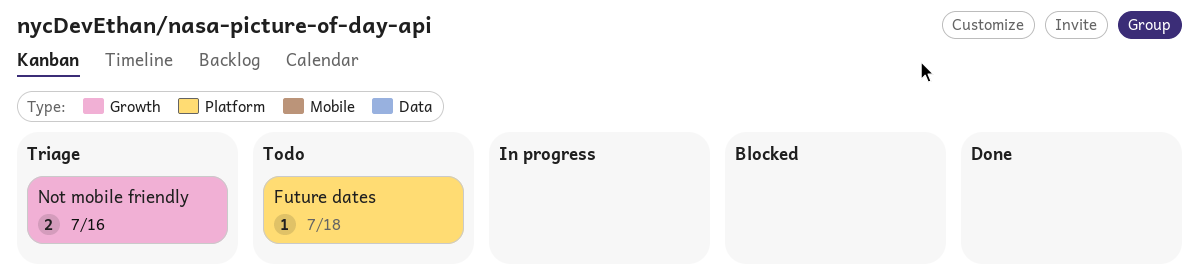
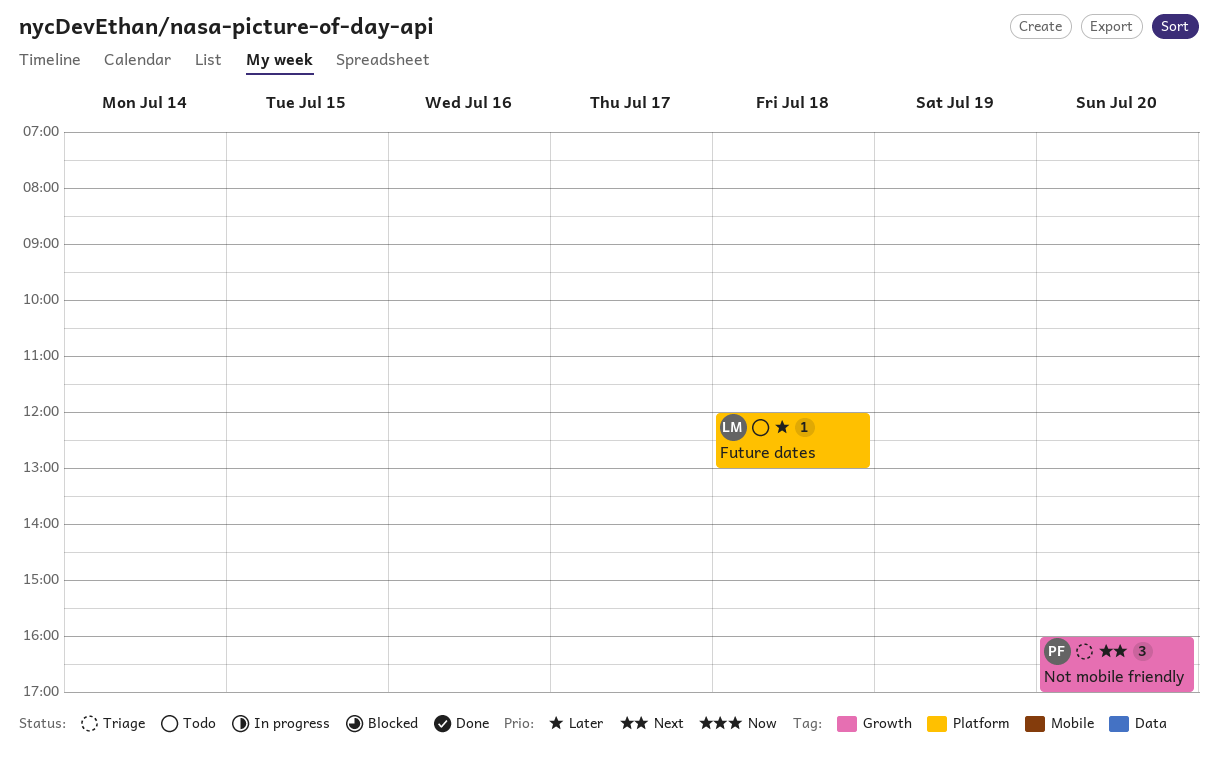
Not mobile friendly, estimate: 2 -> 3
Not mobile friendly, day: Jul 16 -> Jul 20

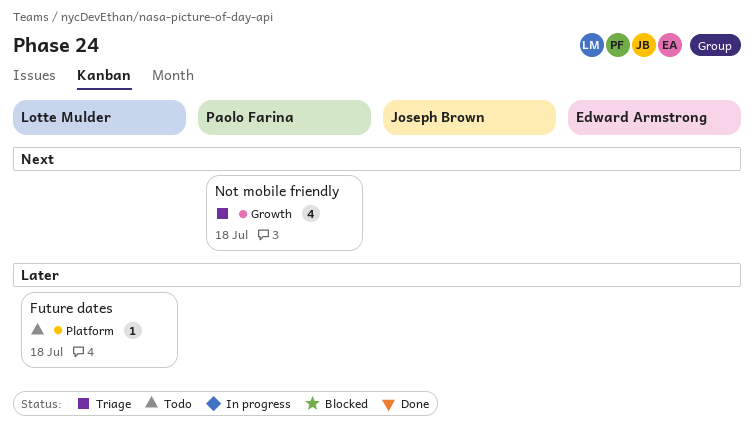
Not mobile friendly, estimate: 3 -> 4
Not mobile friendly, day: Jul 20 -> Jul 18

